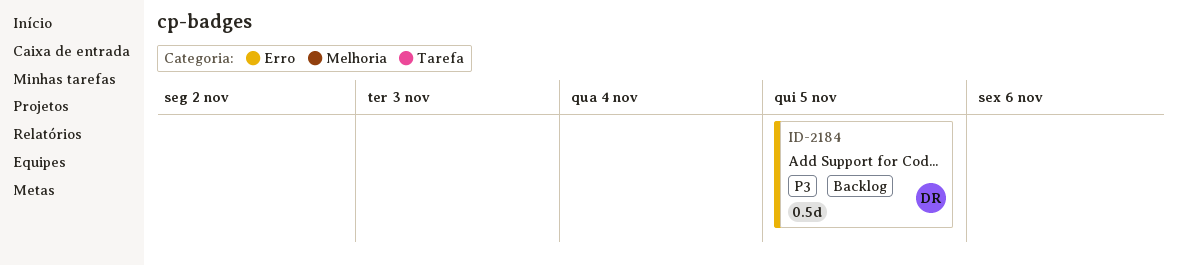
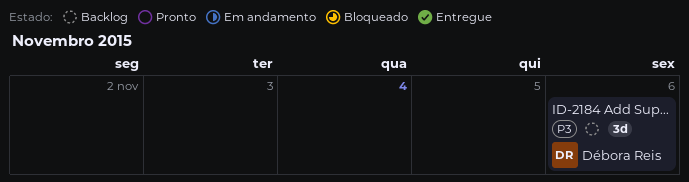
ID-2184, estimate: 0.5d -> 3d
ID-2184, due: Nov 5 -> Nov 6

